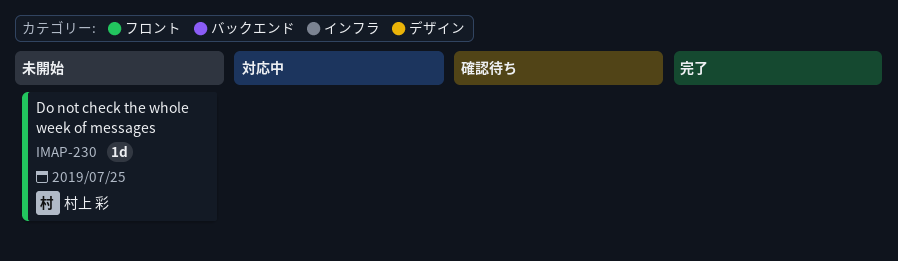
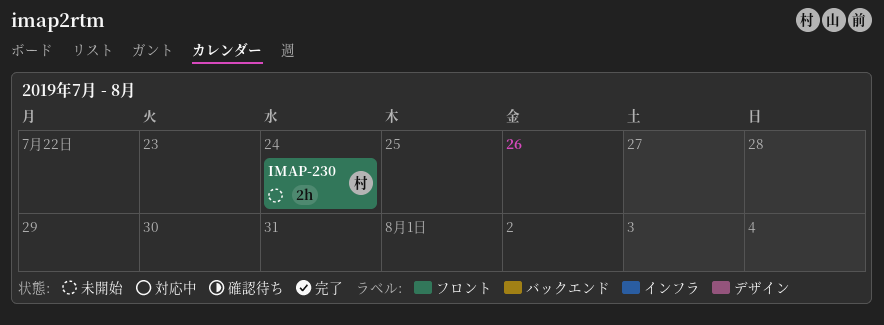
IMAP-230, estimate: 1d -> 2h
IMAP-230, due: Jul 25 -> Jul 24

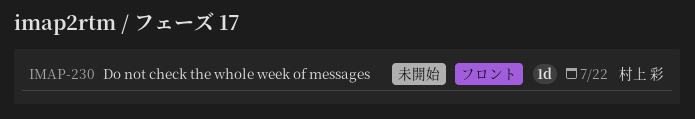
IMAP-230, estimate: 2h -> 1d
IMAP-230, due: Jul 24 -> Jul 22

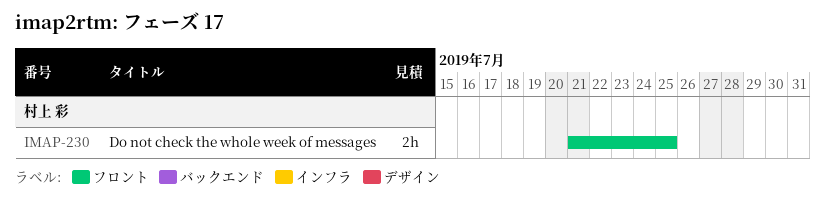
IMAP-230, estimate: 1d -> 2h
IMAP-230, due: Jul 22 -> Jul 25

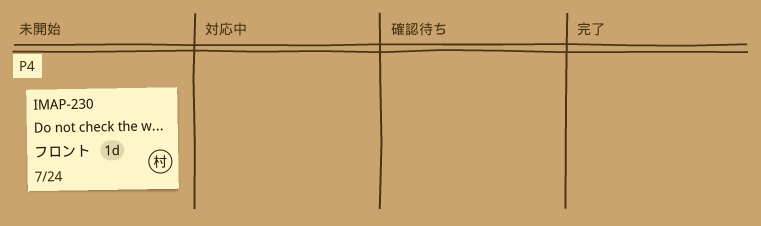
IMAP-230, estimate: 2h -> 1d
IMAP-230, due: Jul 25 -> Jul 24

